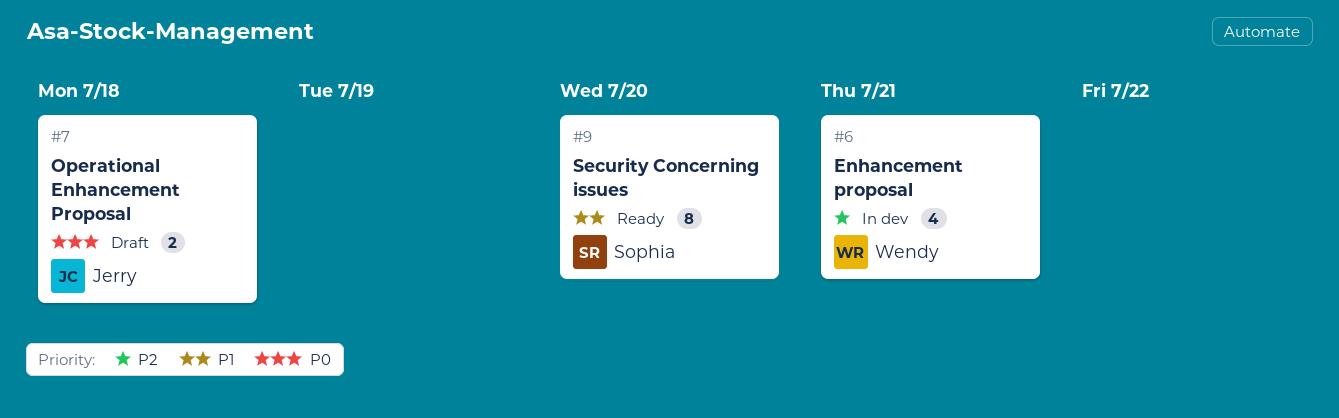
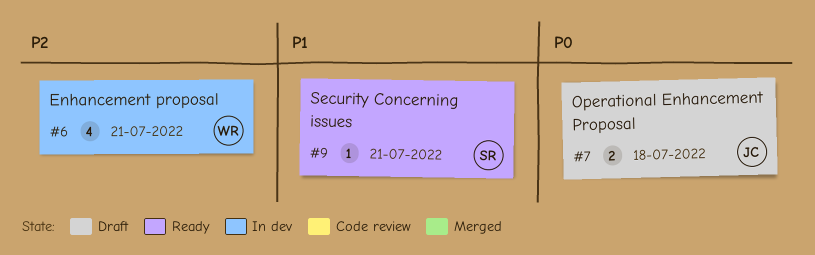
#9, estimate: 8 -> 1
#9, due: Jul 20 -> Jul 21

